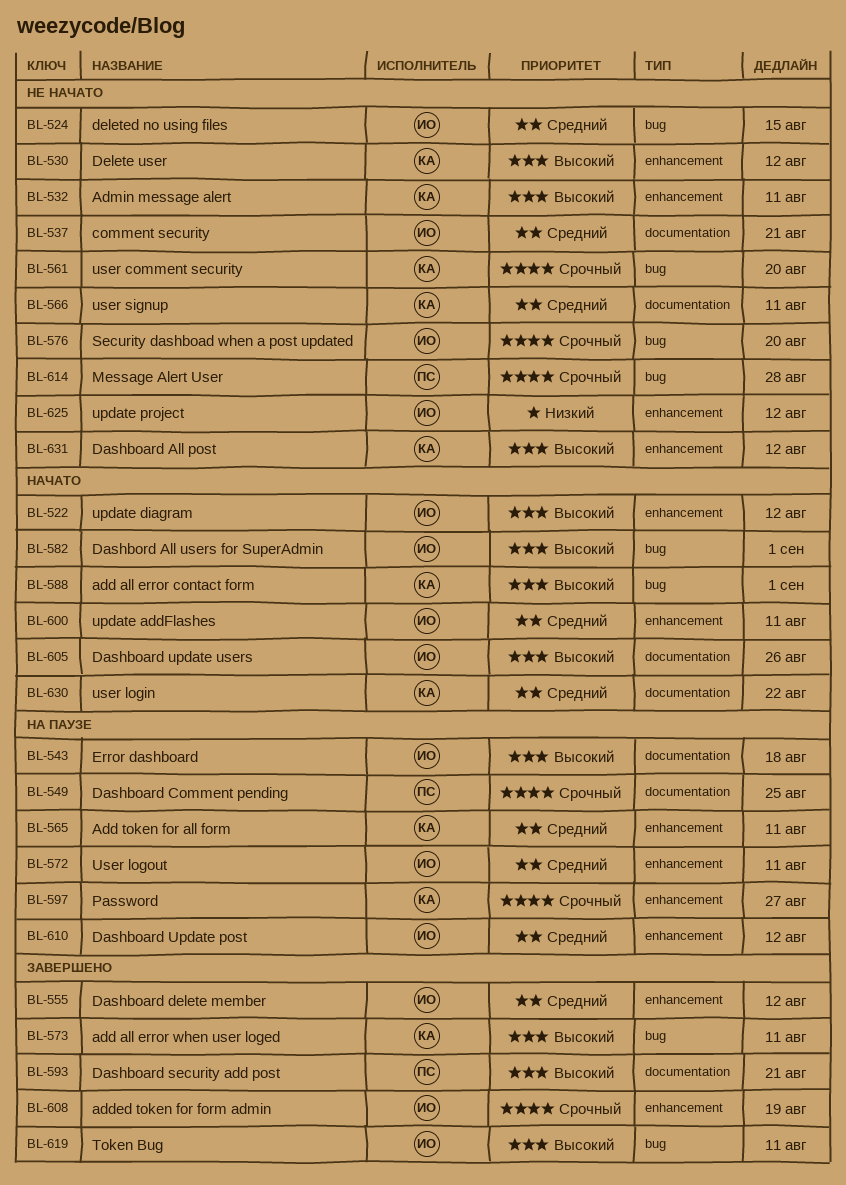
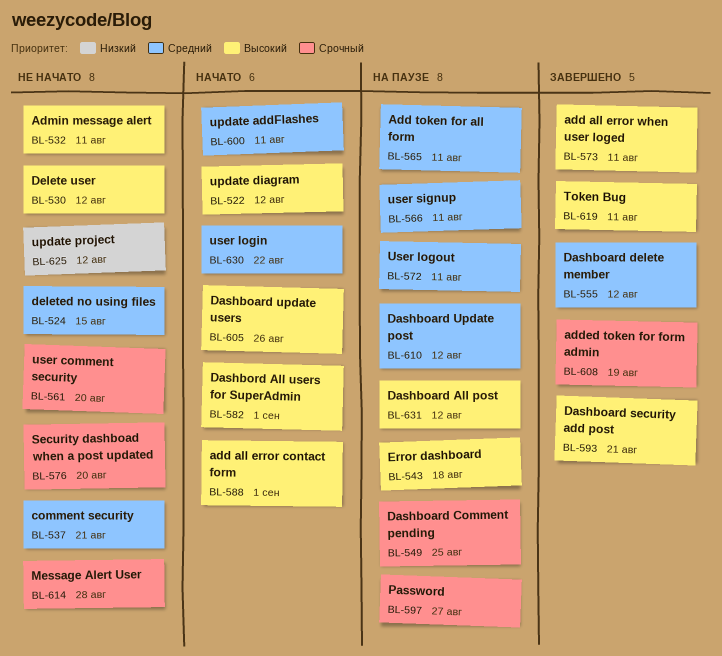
BL-566, status: Не начато -> На паузе
BL-631, status: Не начато -> На паузе

